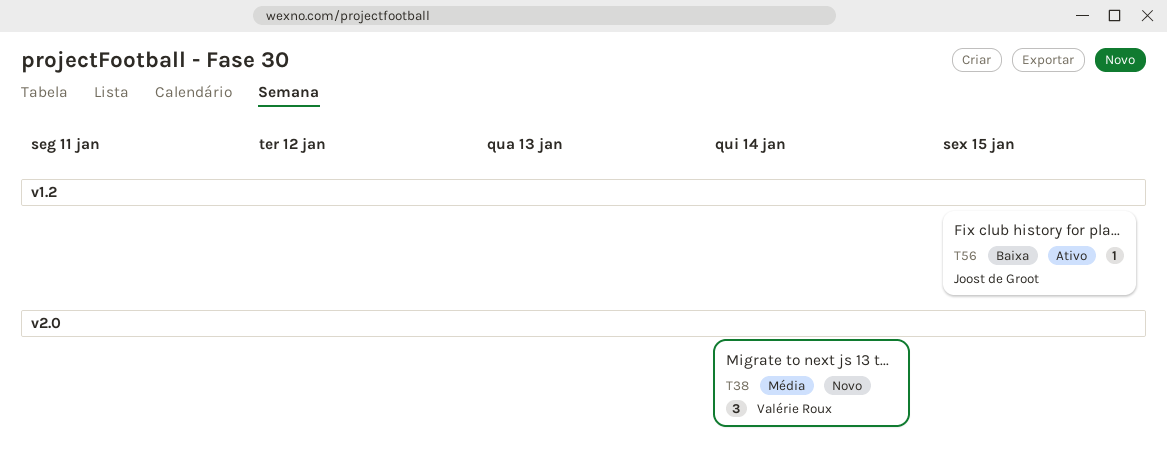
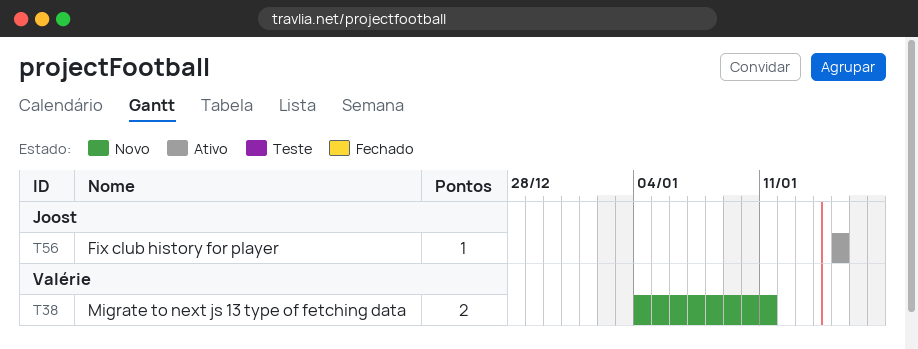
T38, estimate: 3 -> 2
T38, due: Jan 14 -> Jan 11

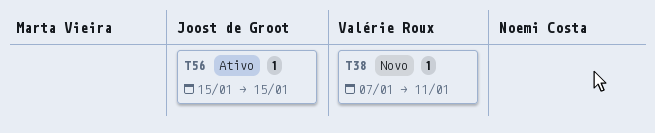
T38, estimate: 2 -> 1
T38, start: Jan 4 -> Jan 7

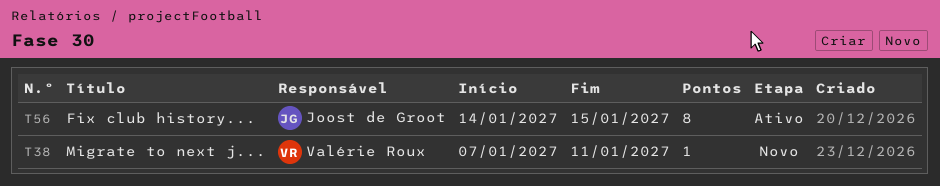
T56, estimate: 1 -> 8
T56, start: Jan 15 -> Jan 14

